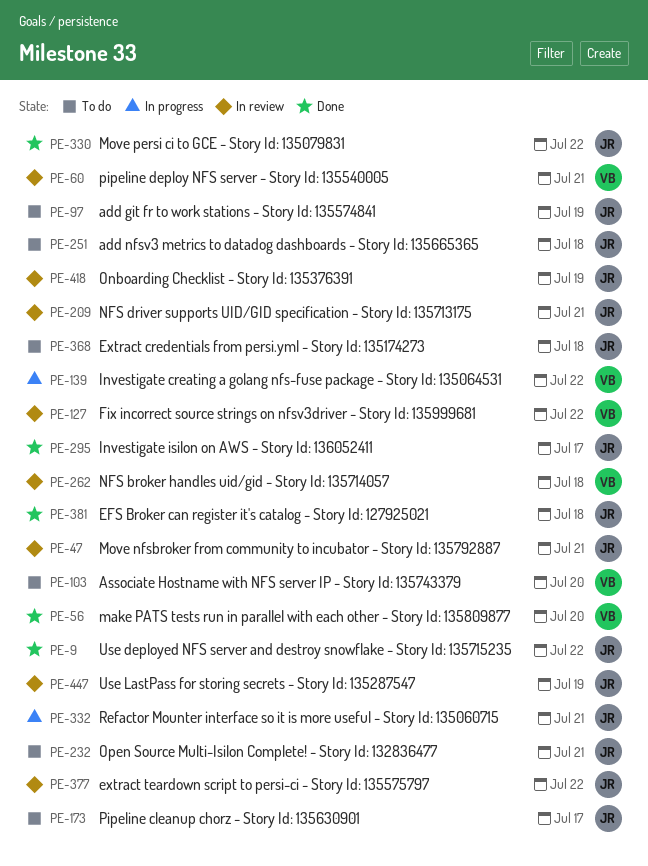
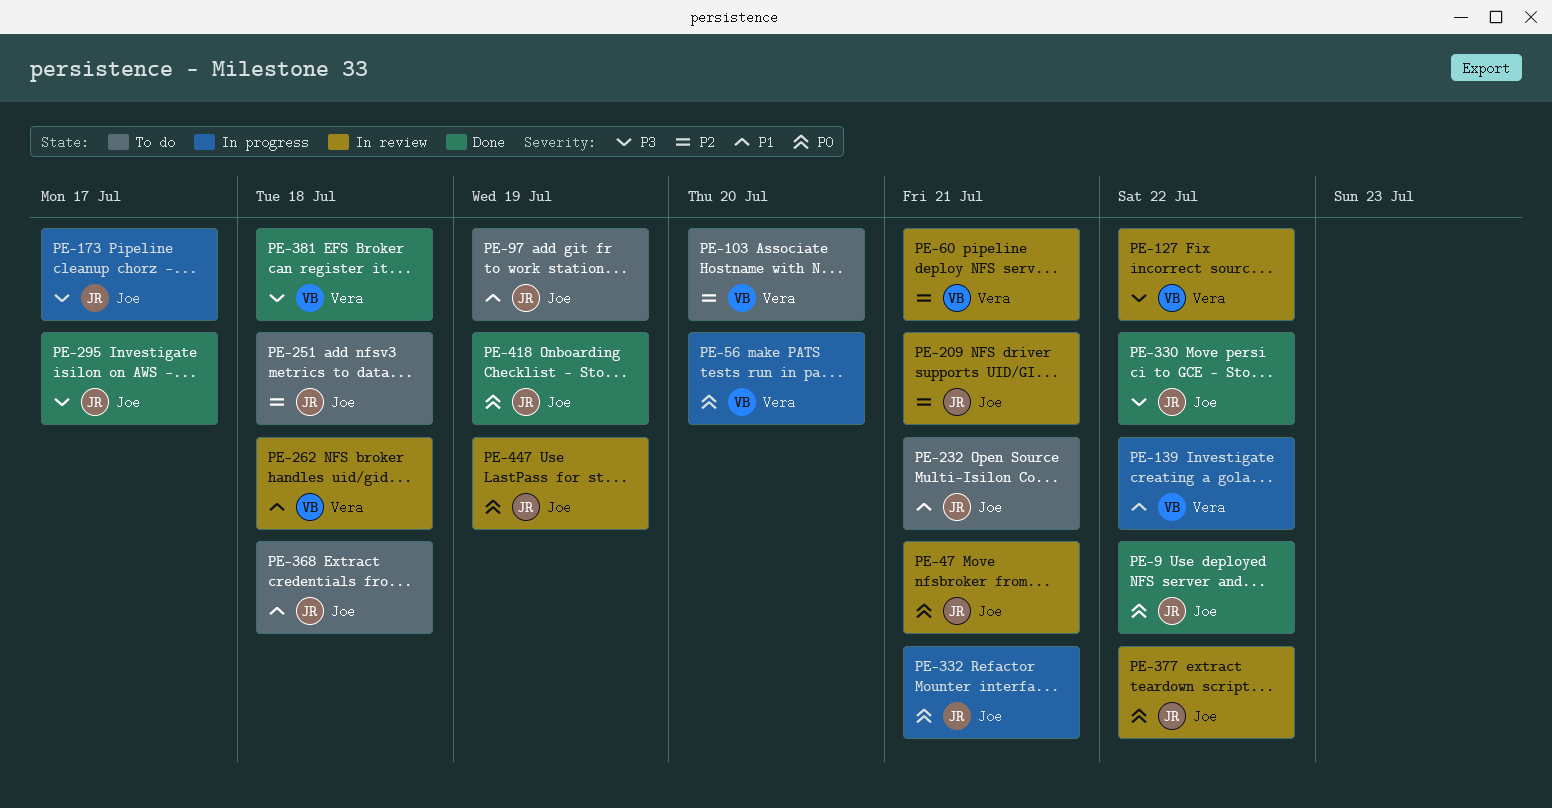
PE-56, status: Done -> In progress
PE-173, status: To do -> In progress
PE-381, owner: Joe -> Vera
PE-418, status: In review -> Done

